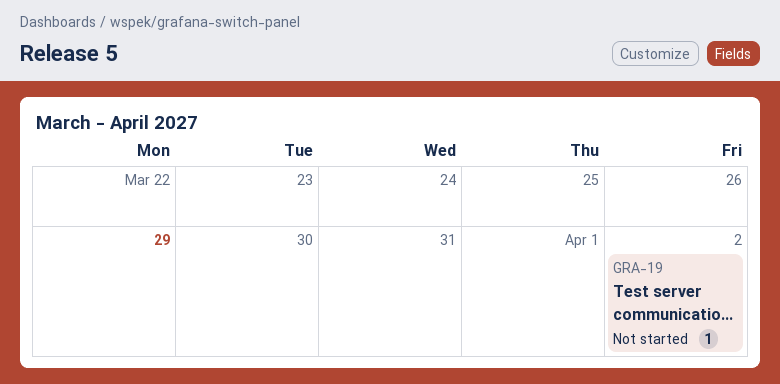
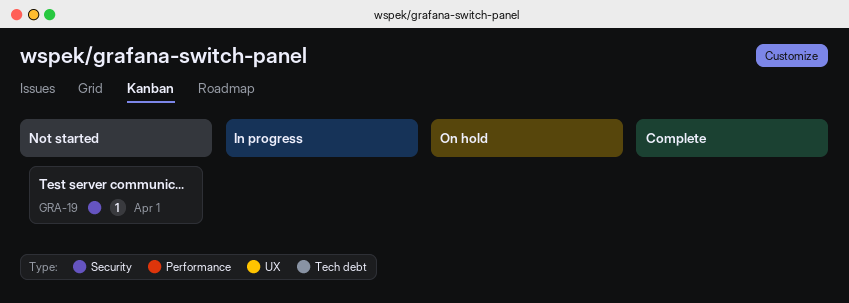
GRA-19, due: Apr 2 -> Apr 1

